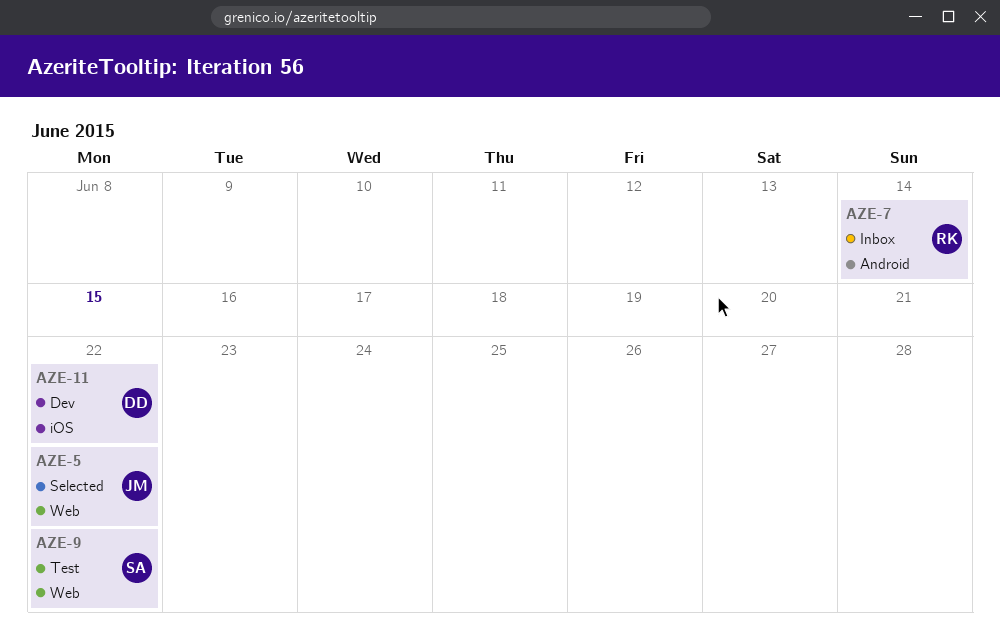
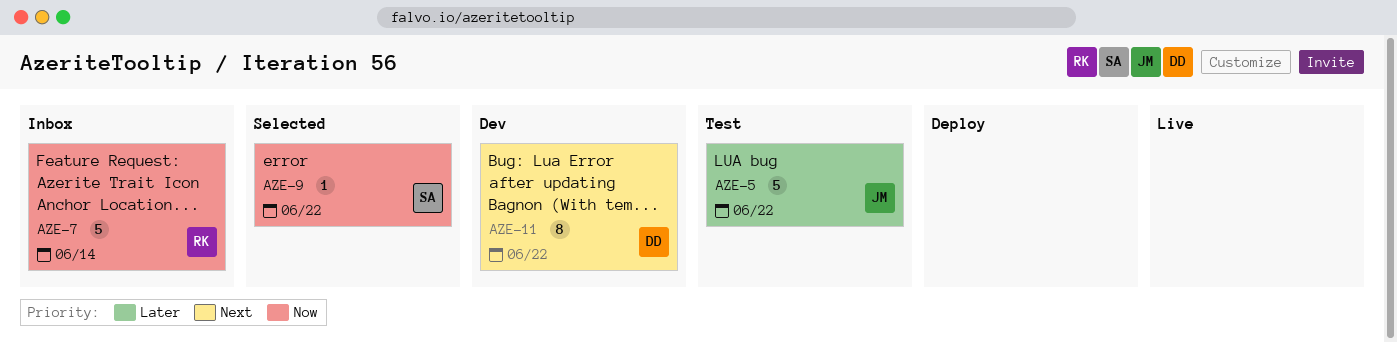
AZE-5, status: Selected -> Test
AZE-9, status: Test -> Selected

